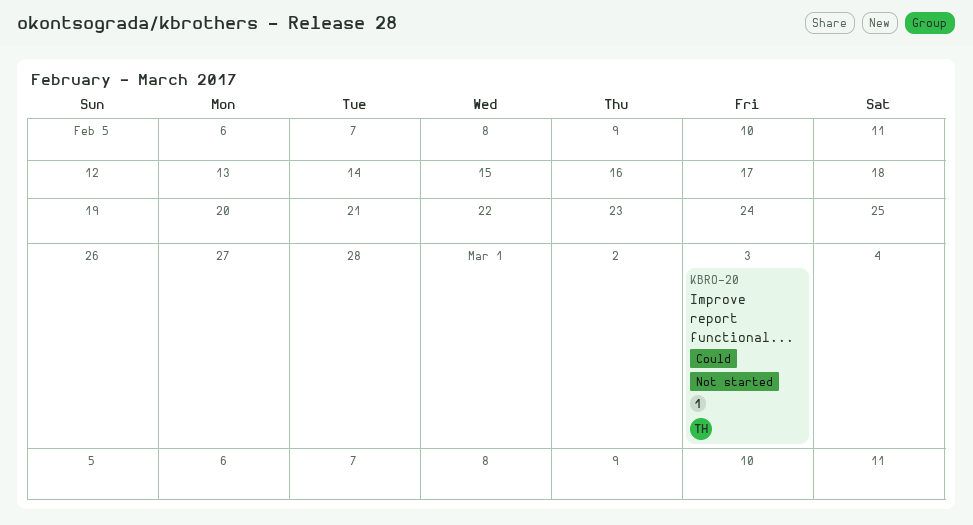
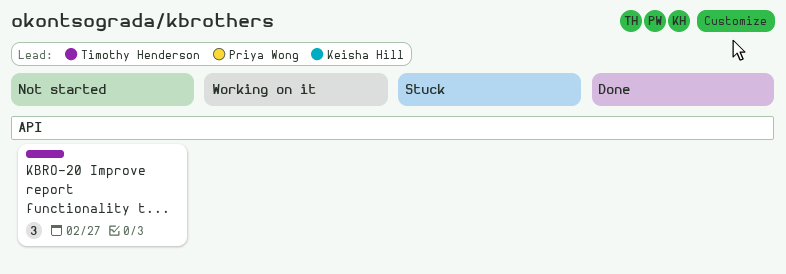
KBRO-20, estimate: 1 -> 3
KBRO-20, due: Mar 3 -> Feb 27

